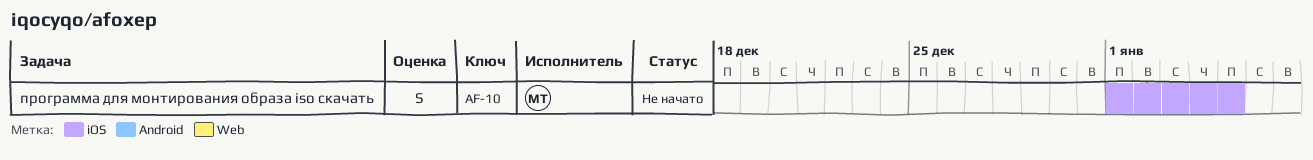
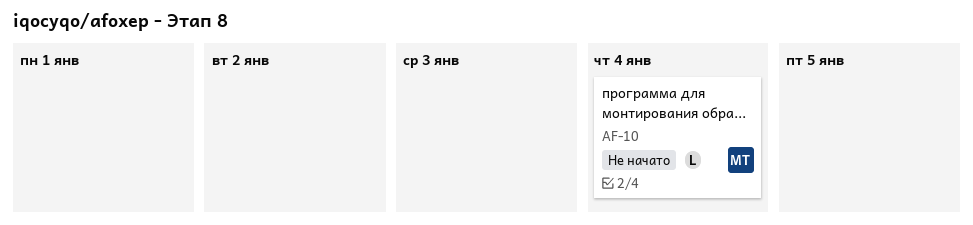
AF-10, estimate: S -> L
AF-10, due: Jan 5 -> Jan 4

